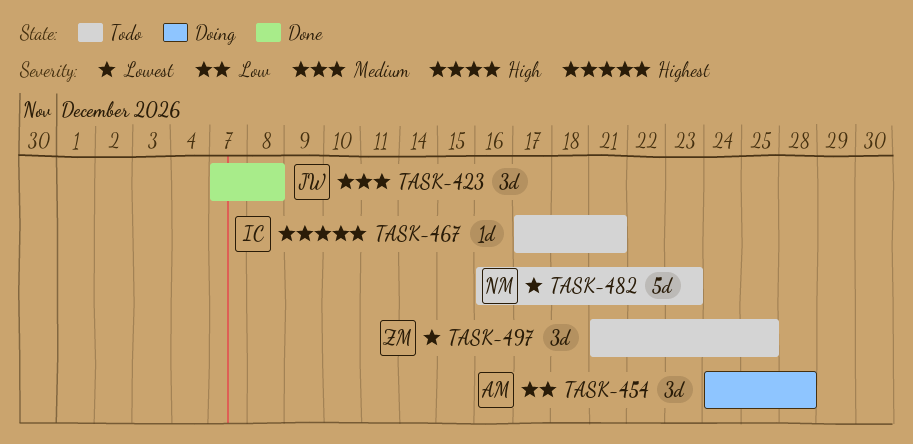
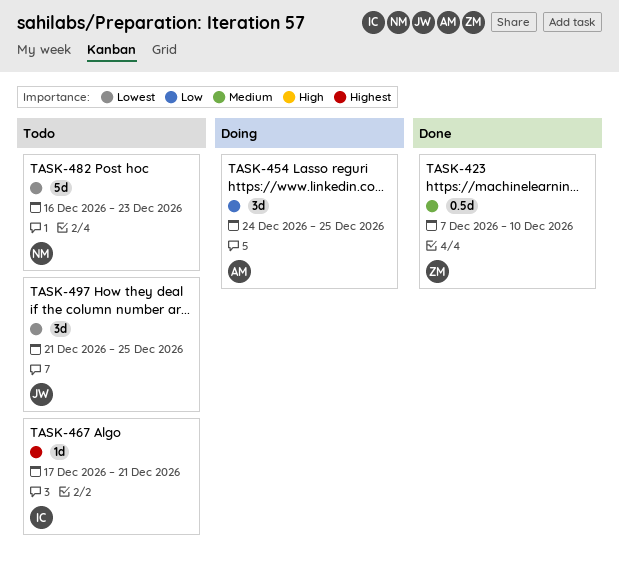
TASK-423, owner: JW -> ZM
TASK-423, estimate: 3d -> 0.5d
TASK-423, due: Dec 8 -> Dec 10
TASK-454, due: Dec 28 -> Dec 25
TASK-497, owner: ZM -> JW

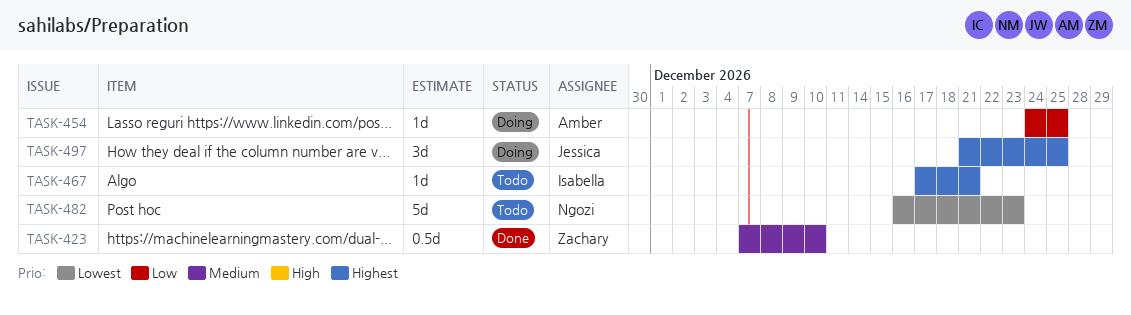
TASK-454, estimate: 3d -> 1d
TASK-497, status: Todo -> Doing
TASK-497, priority: Lowest -> Highest

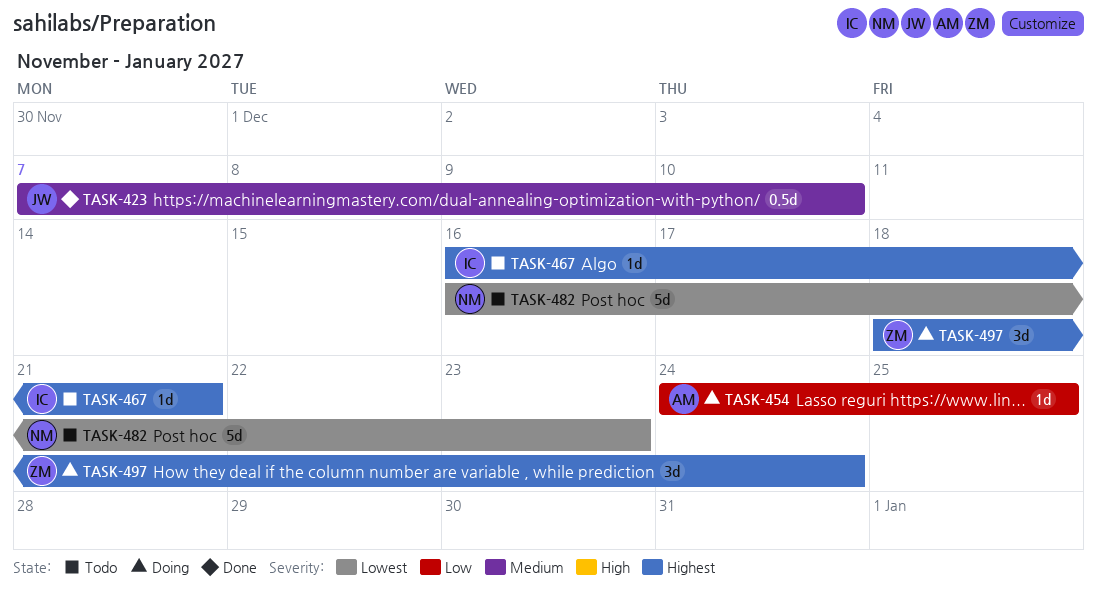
TASK-423, owner: Zachary -> Jessica
TASK-467, start: Dec 17 -> Dec 16
TASK-497, owner: Jessica -> Zachary
TASK-497, start: Dec 21 -> Dec 18
TASK-497, due: Dec 25 -> Dec 24

